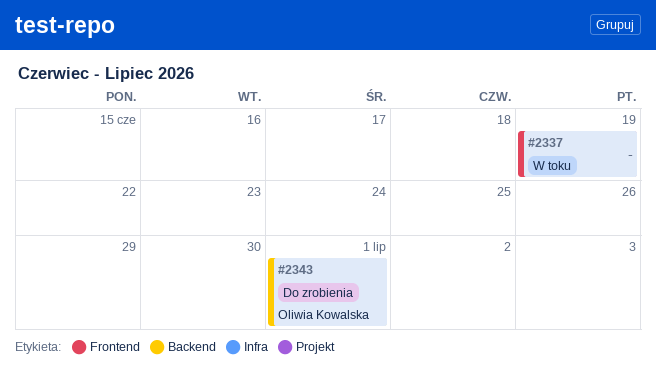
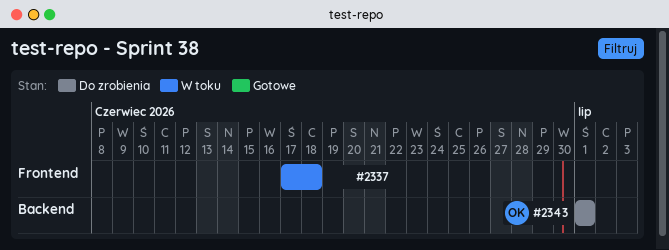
#2337, due: Jun 19 -> Jun 18

